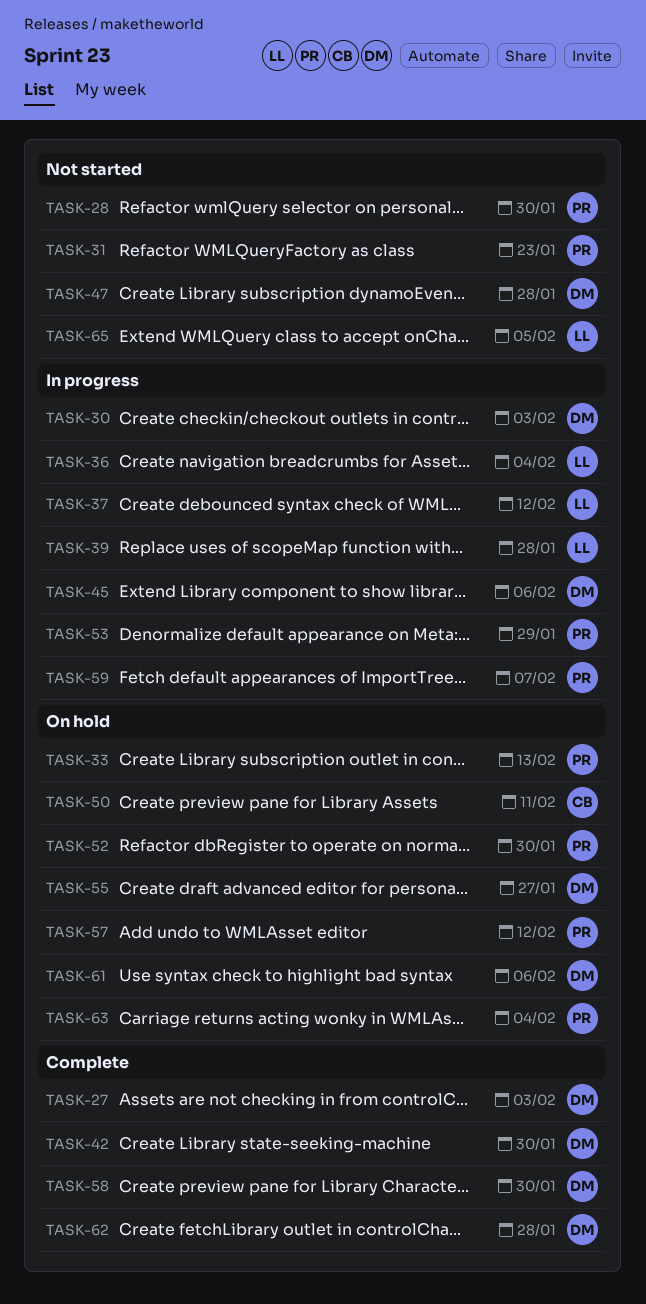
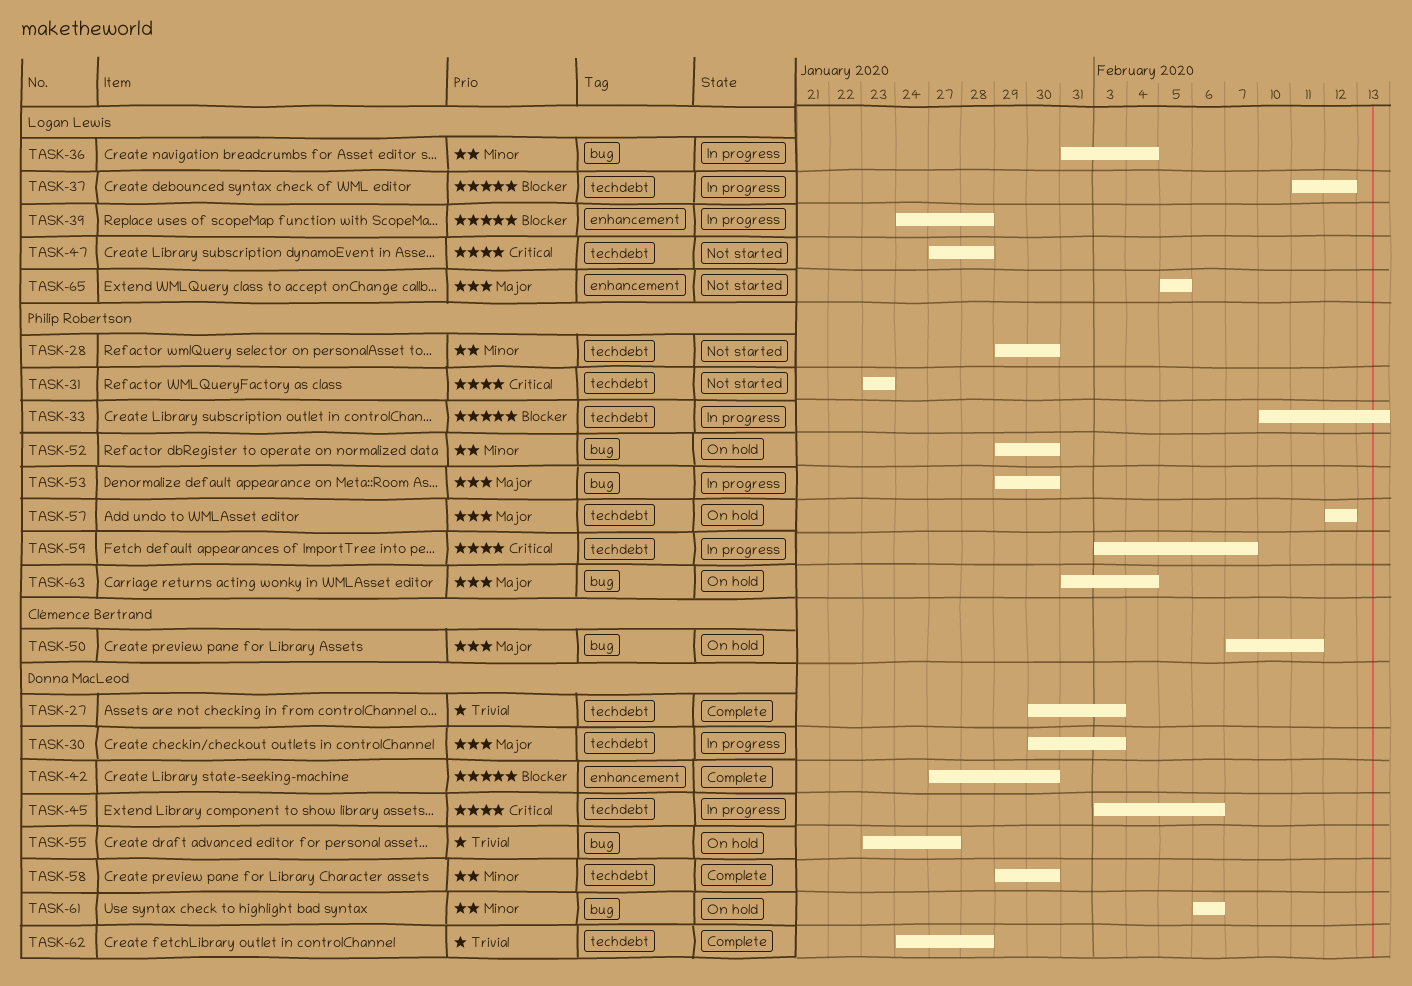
TASK-33, status: On hold -> In progress
TASK-47, owner: Donna MacLeod -> Logan Lewis
TASK-53, due: Jan 29 -> Jan 30

